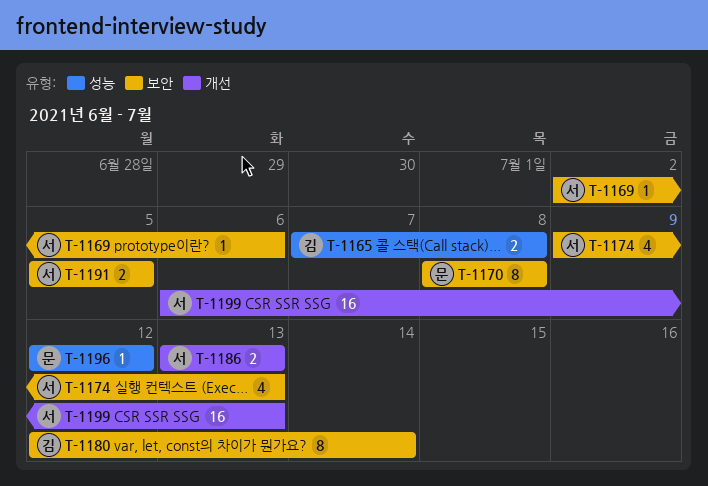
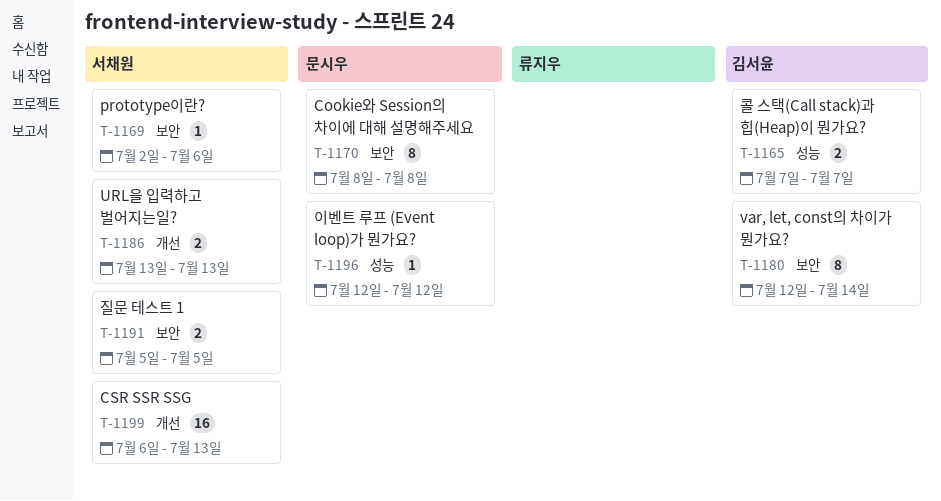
T-1165, due: Jul 8 -> Jul 7
T-1174: present -> none

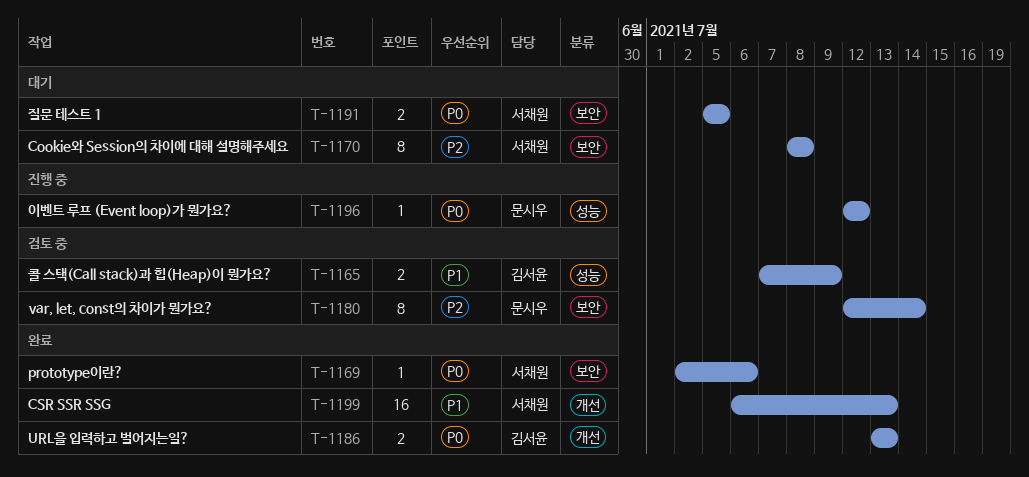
T-1165, due: Jul 7 -> Jul 9
T-1170, owner: 문시우 -> 서채원
T-1180, owner: 김서윤 -> 문시우
T-1186, owner: 서채원 -> 김서윤

